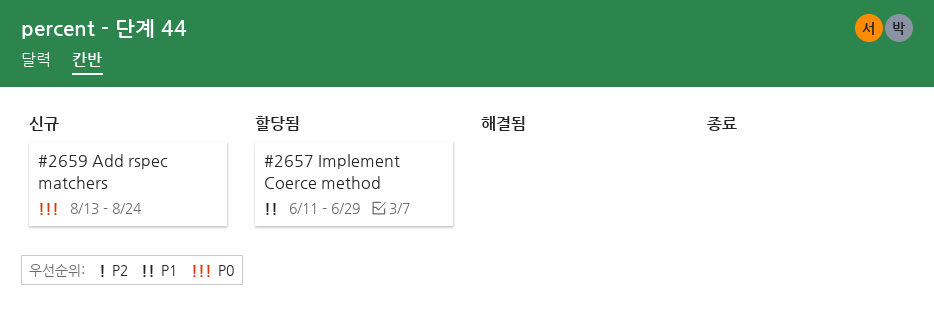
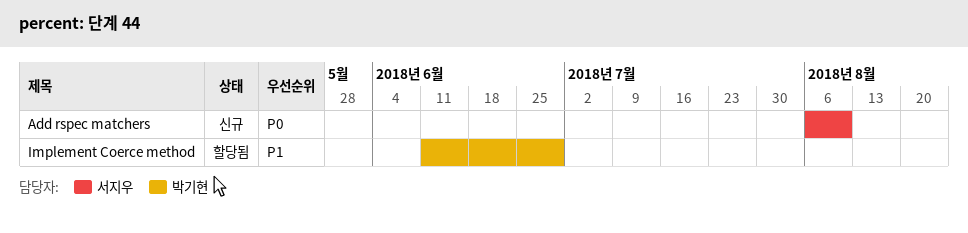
Add rspec matchers, start: Aug 13 -> Aug 6
Add rspec matchers, due: Aug 24 -> Aug 10

